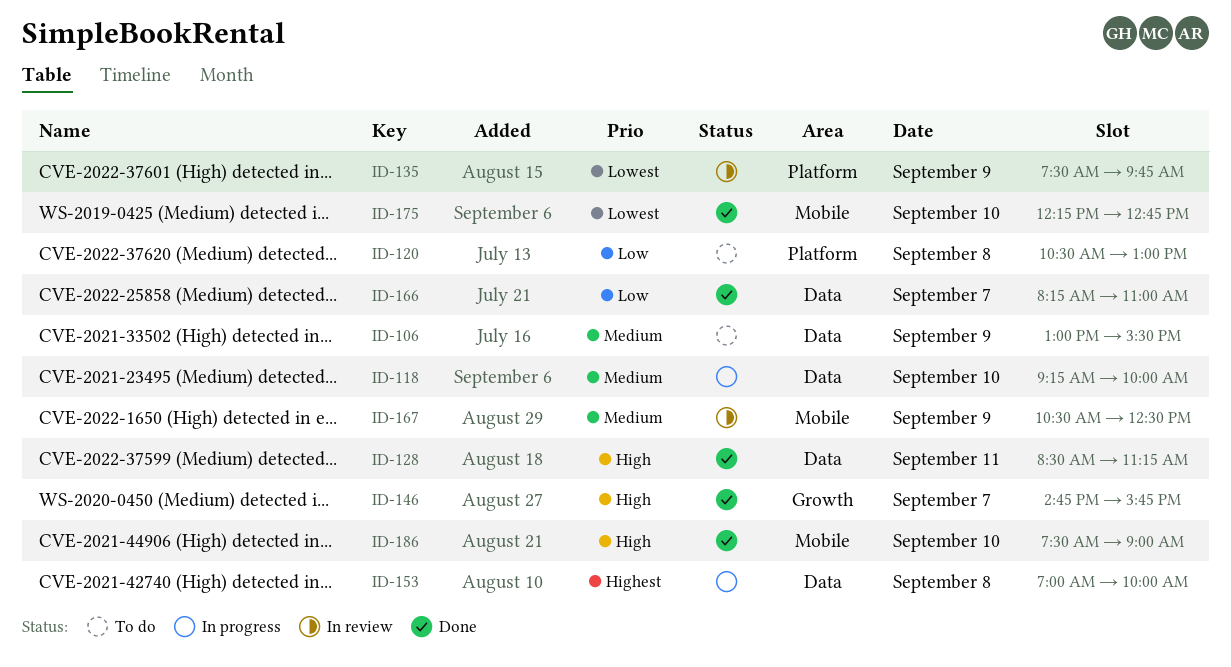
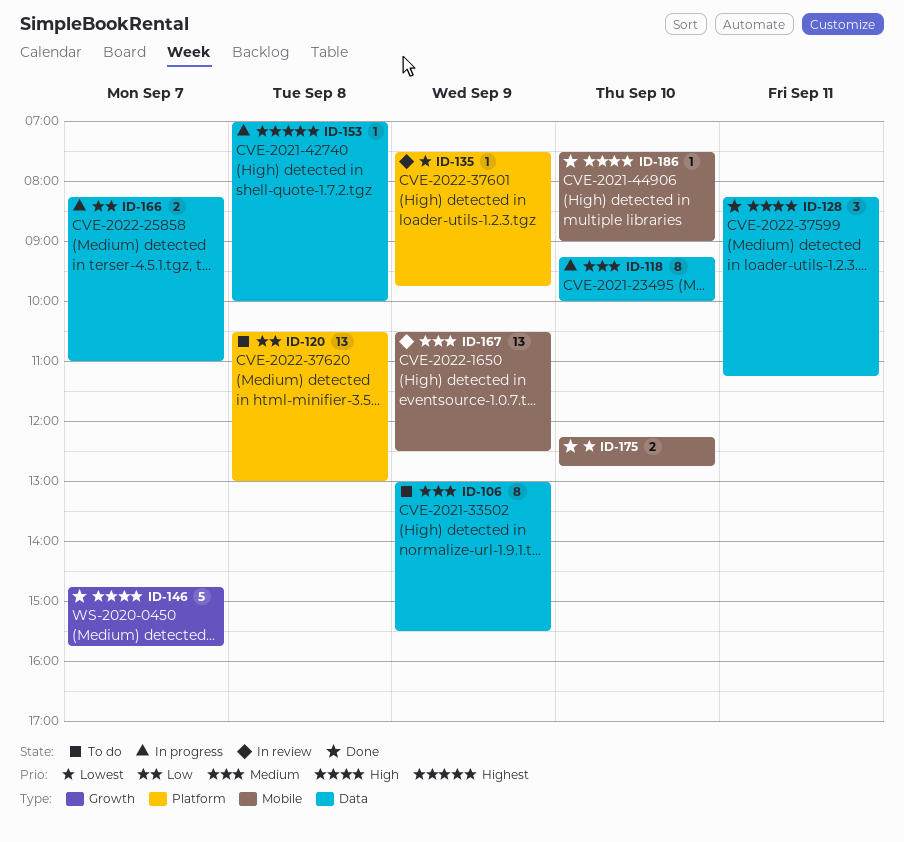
ID-128, begins: 08:30 -> 08:15
ID-166, status: Done -> In progress

